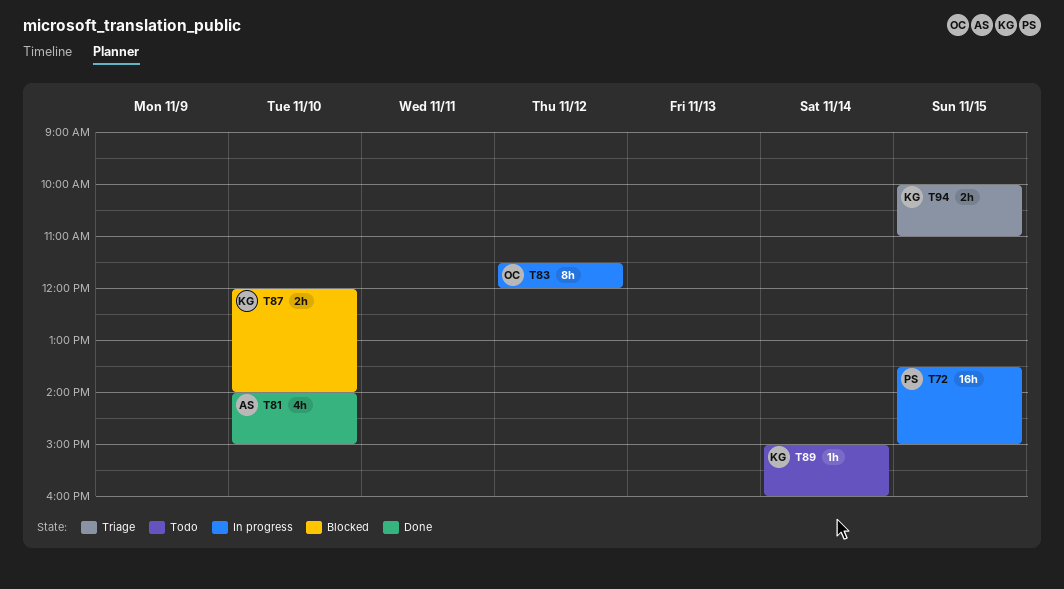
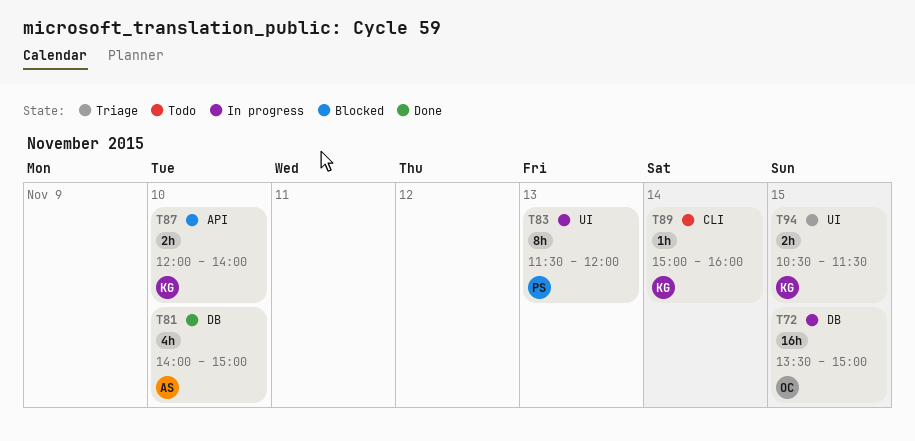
T72, owner: PS -> OC
T83, owner: OC -> PS
T83, day: Nov 12 -> Nov 13
T94, begins: 10:00 -> 10:30
T94, ends: 11:00 -> 11:30

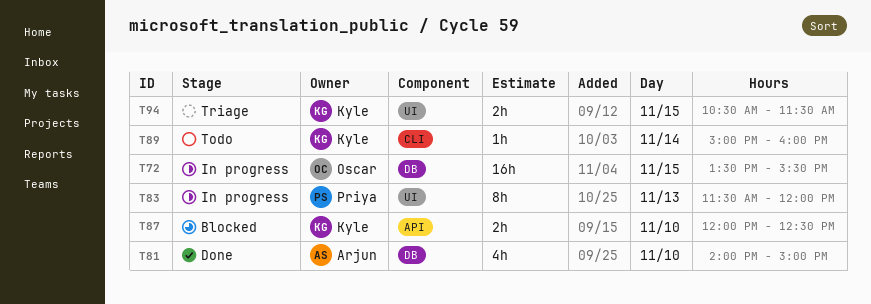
T72, ends: 15:00 -> 15:30
T87, ends: 14:00 -> 12:30

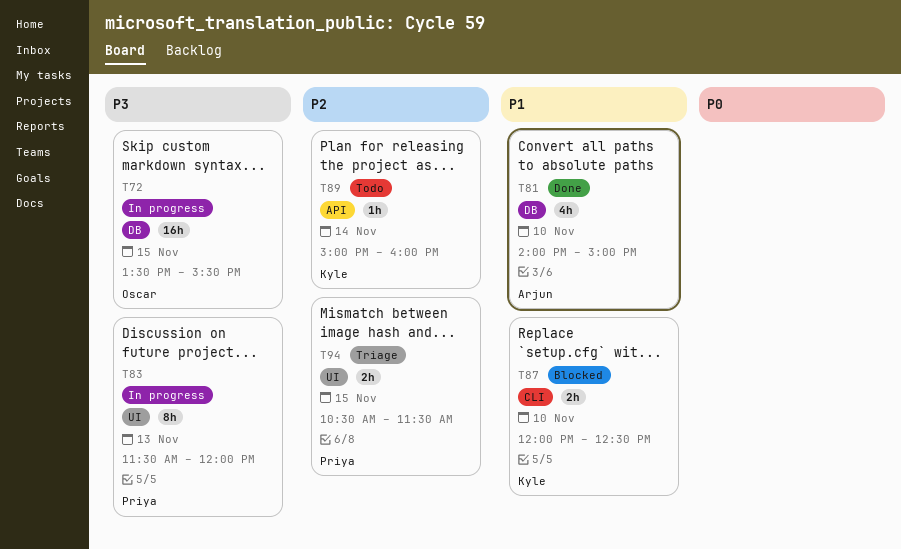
T87, label: API -> CLI
T89, label: CLI -> API
T94, owner: Kyle -> Priya

